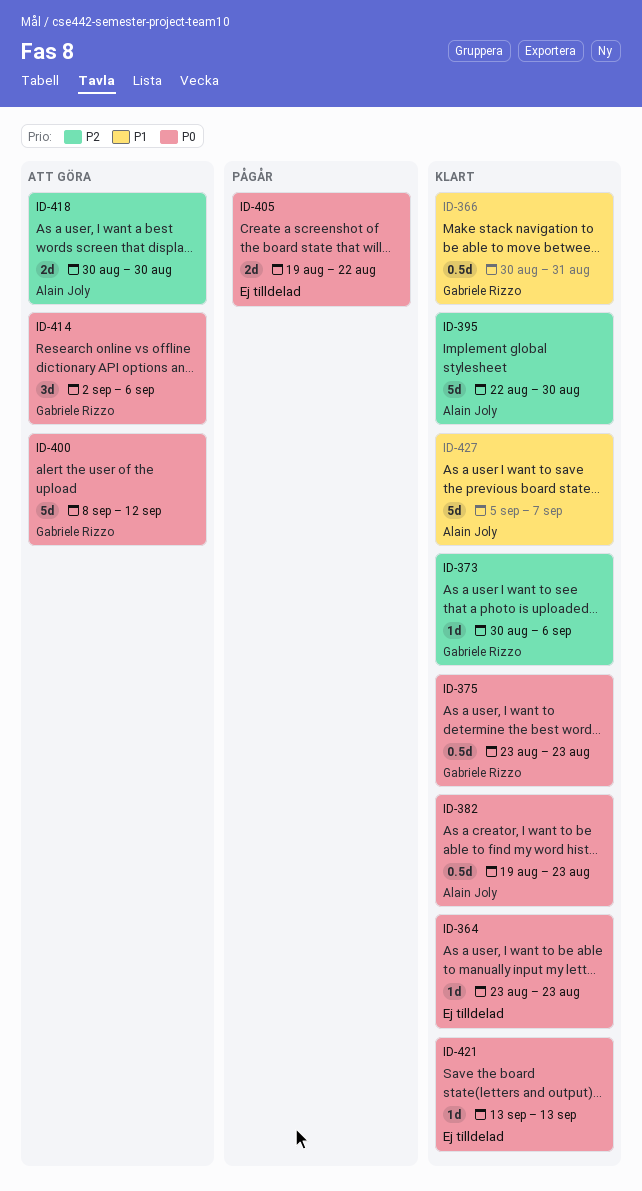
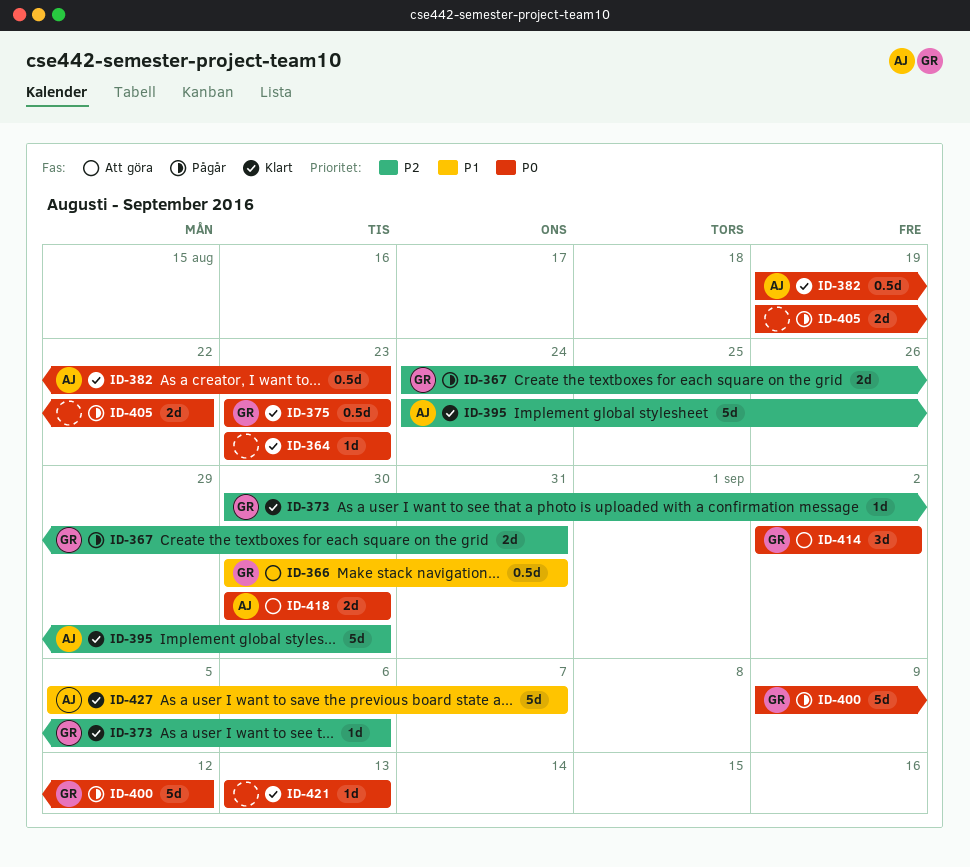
ID-366, status: Klart -> Att göra
ID-367: none -> present
ID-395, start: Aug 22 -> Aug 24
ID-400, status: Att göra -> Pågår
ID-400, start: Sep 8 -> Sep 9
ID-414, due: Sep 6 -> Sep 2
ID-418, priority: P2 -> P0

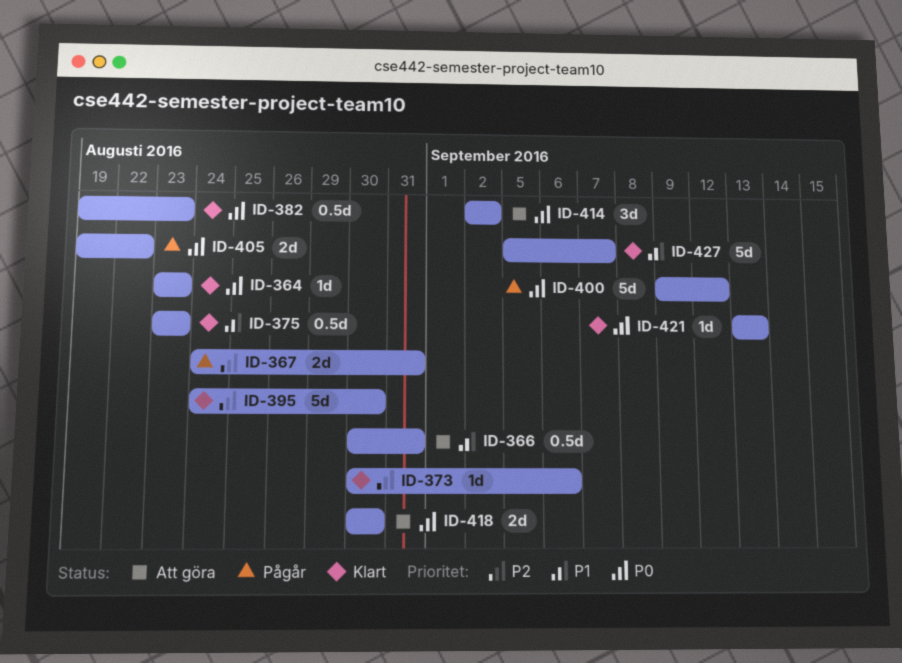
ID-375, priority: P0 -> P1

